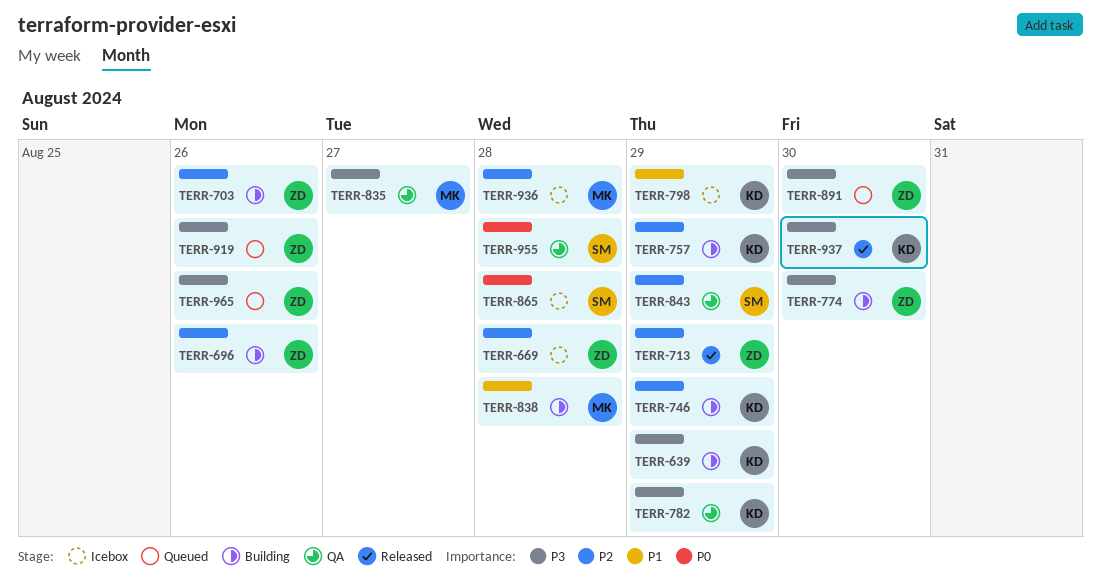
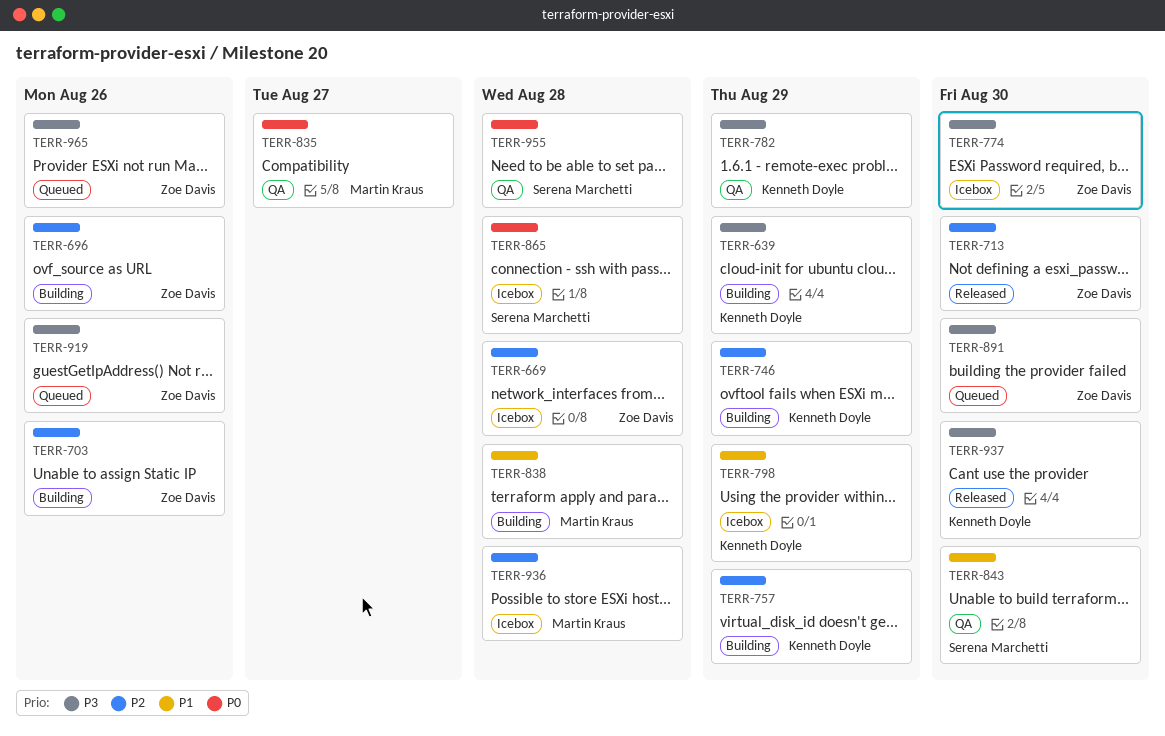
TERR-713, due: Aug 29 -> Aug 30
TERR-774, status: Building -> Icebox
TERR-835, priority: P3 -> P0
TERR-843, priority: P2 -> P1
TERR-843, due: Aug 29 -> Aug 30

